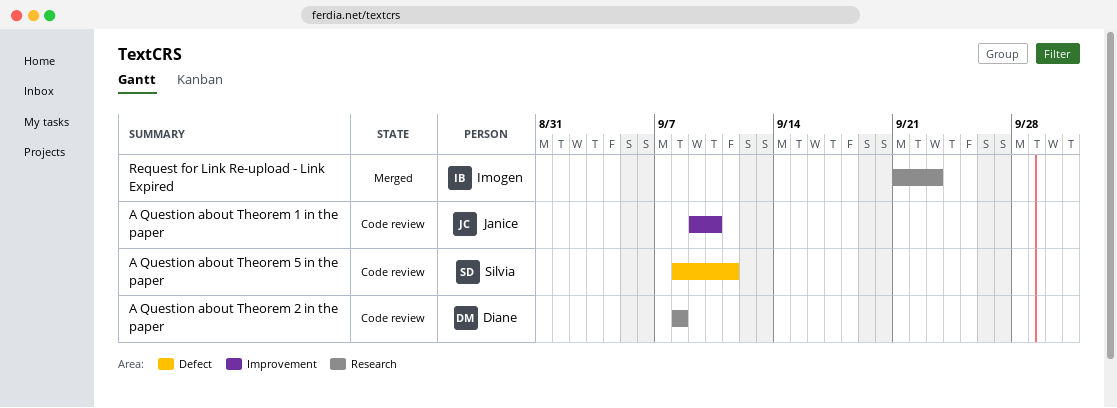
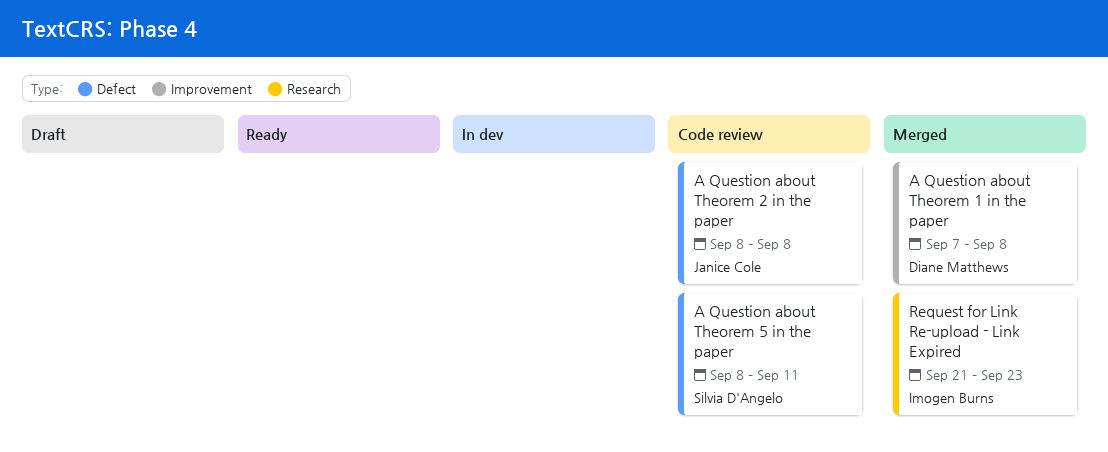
A Question about Theorem 1 in the paper, status: Code review -> Merged
A Question about Theorem 1 in the paper, owner: Janice Cole -> Diane Matthews
A Question about Theorem 1 in the paper, start: Sep 9 -> Sep 7
A Question about Theorem 1 in the paper, due: Sep 10 -> Sep 8
A Question about Theorem 2 in the paper, owner: Diane Matthews -> Janice Cole
A Question about Theorem 2 in the paper, label: Research -> Defect

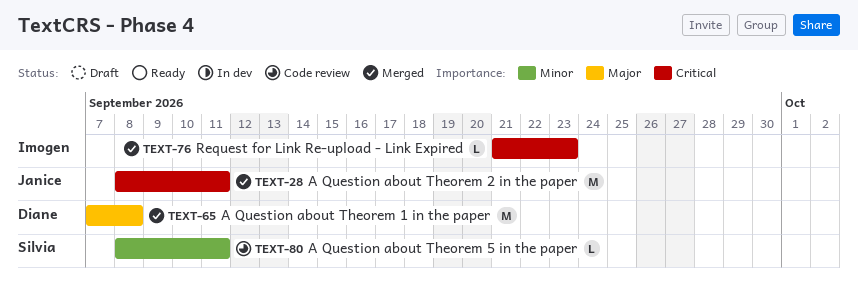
A Question about Theorem 2 in the paper, status: Code review -> Merged
A Question about Theorem 2 in the paper, due: Sep 8 -> Sep 11

